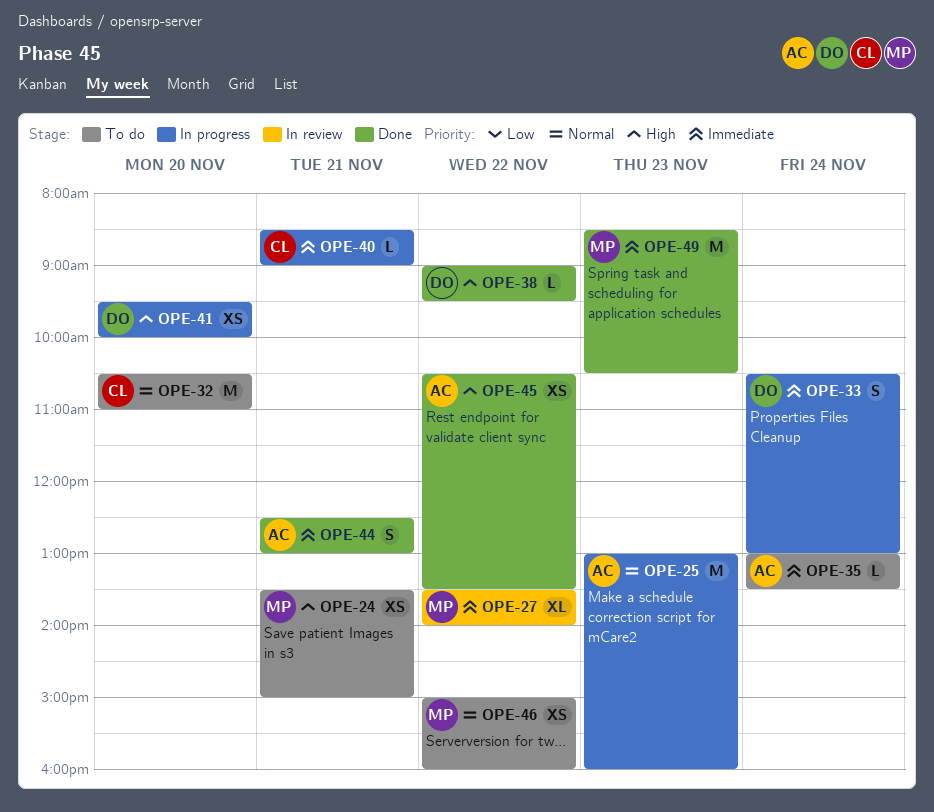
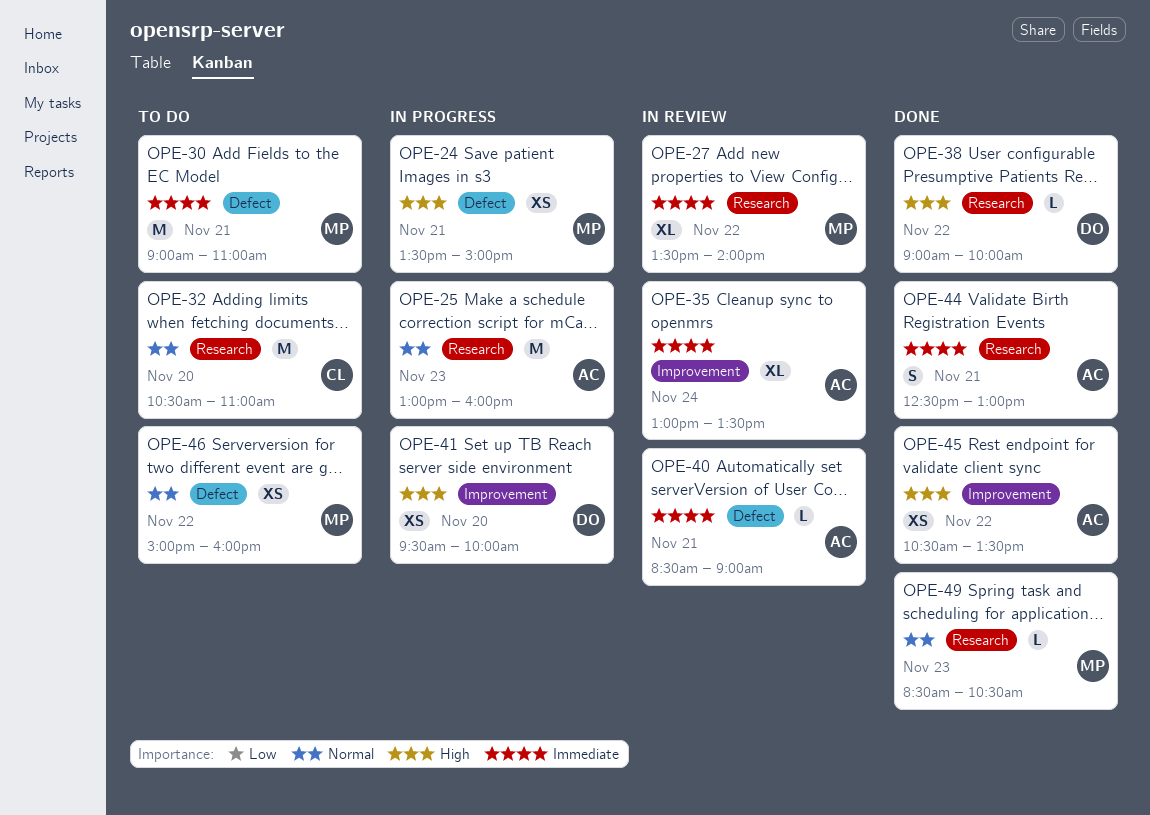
OPE-24, status: To do -> In progress
OPE-30: none -> present
OPE-33: present -> none
OPE-35, status: To do -> In review
OPE-35, estimate: L -> XL
OPE-38, ends: 09:30 -> 10:00
OPE-40, status: In progress -> In review
OPE-40, owner: CL -> AC
OPE-49, priority: Immediate -> Normal
OPE-49, estimate: M -> L

